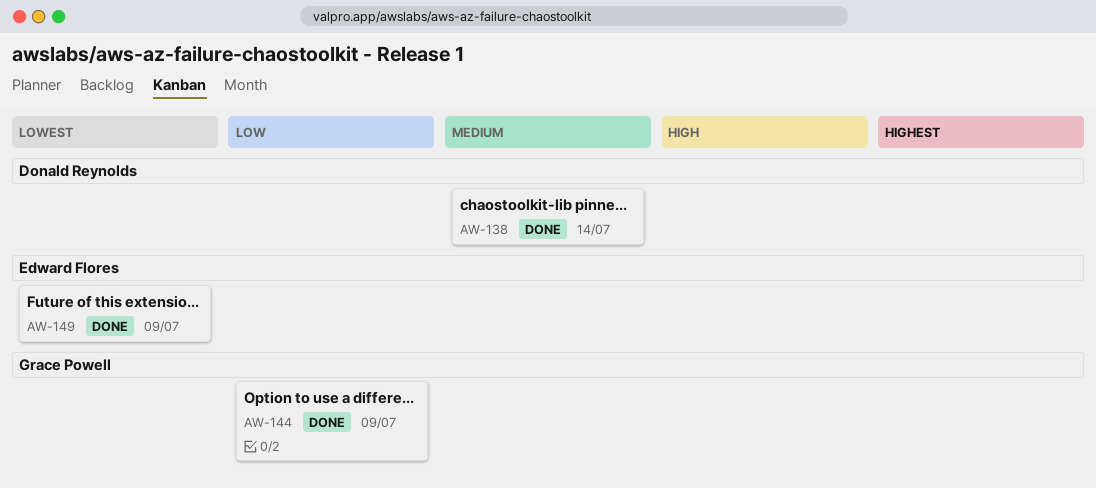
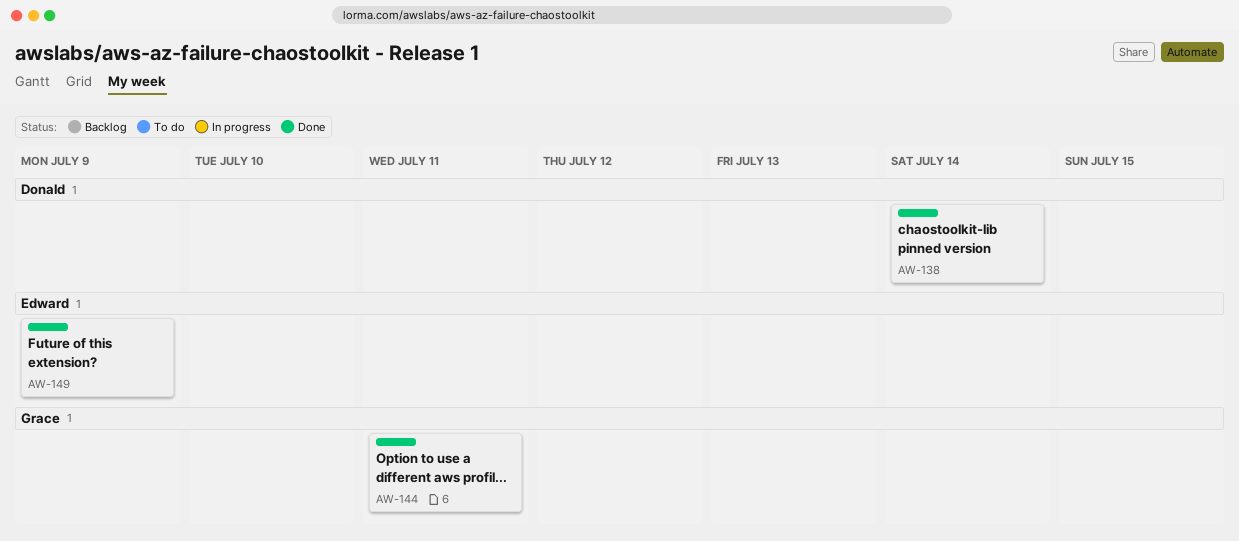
AW-144, due: Jul 9 -> Jul 11

